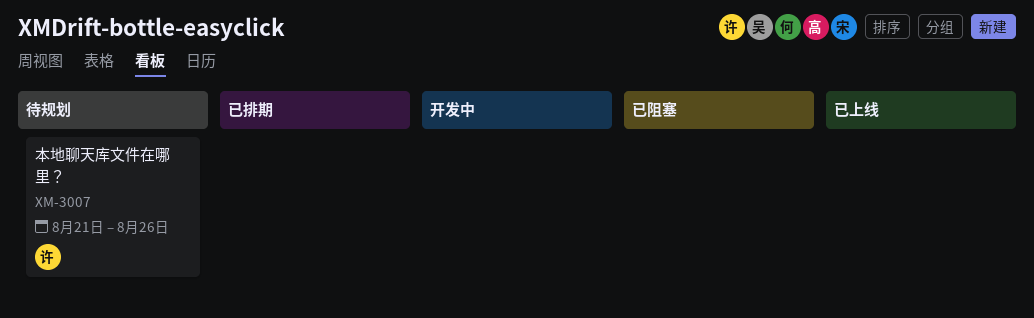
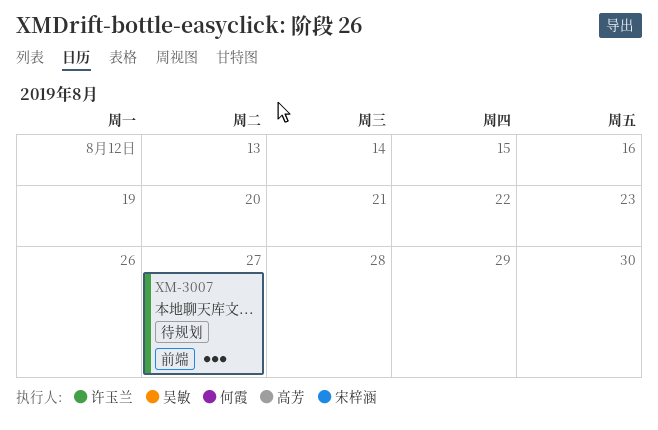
XM-3007, due: Aug 26 -> Aug 27

